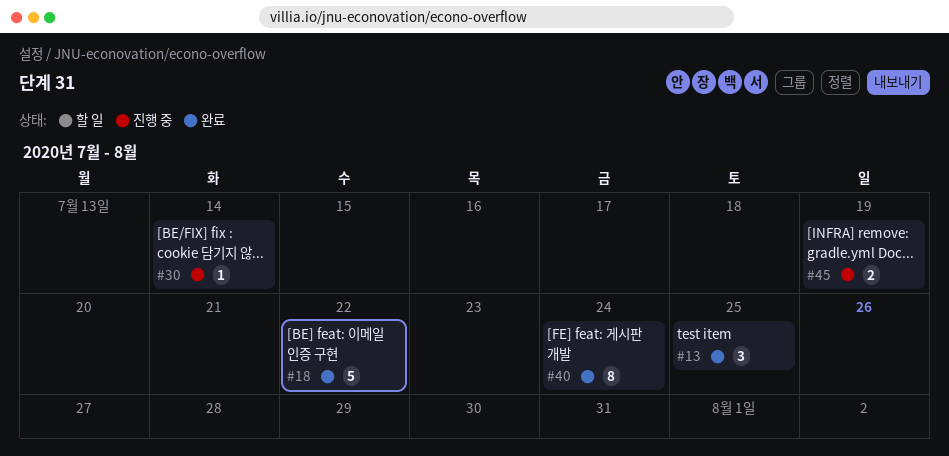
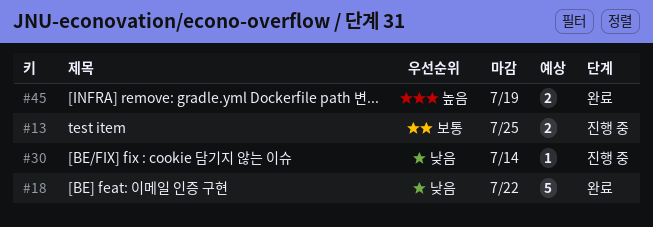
#13, status: 완료 -> 진행 중
#13, estimate: 3 -> 2
#40: present -> none
#45, status: 진행 중 -> 완료

